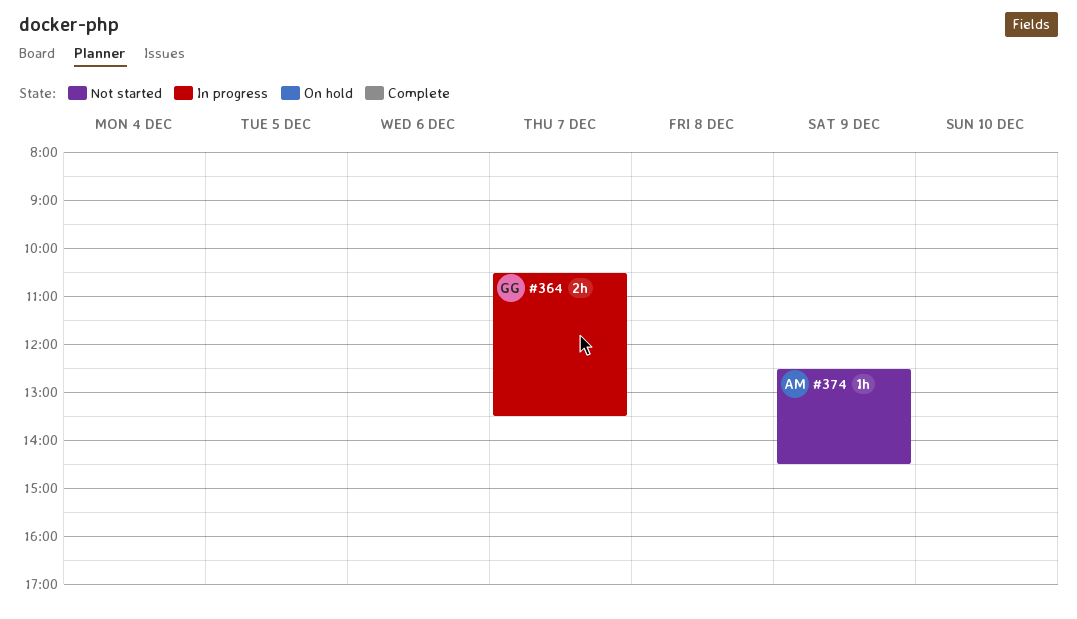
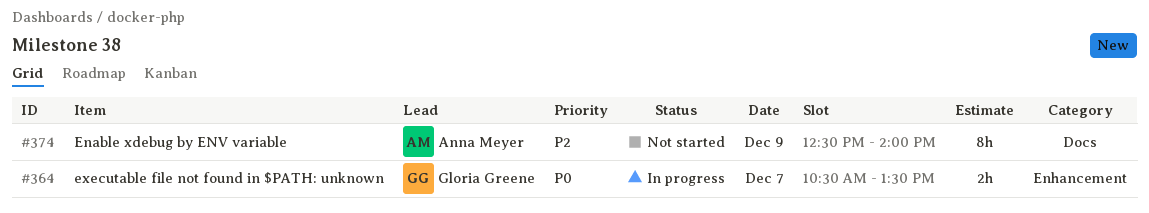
#374, estimate: 1h -> 8h
#374, ends: 14:30 -> 14:00

